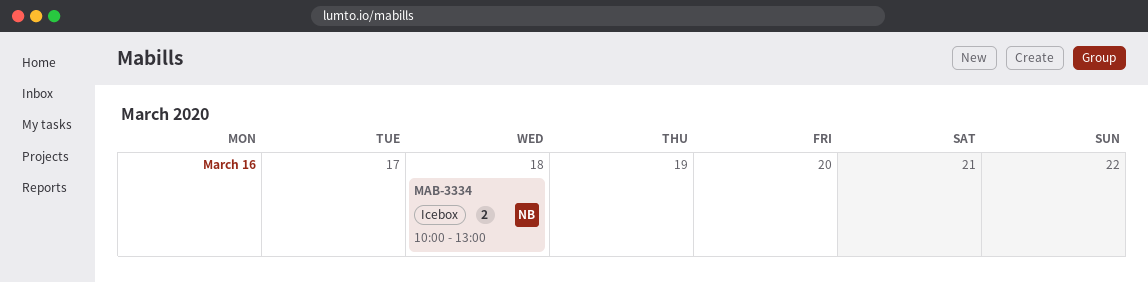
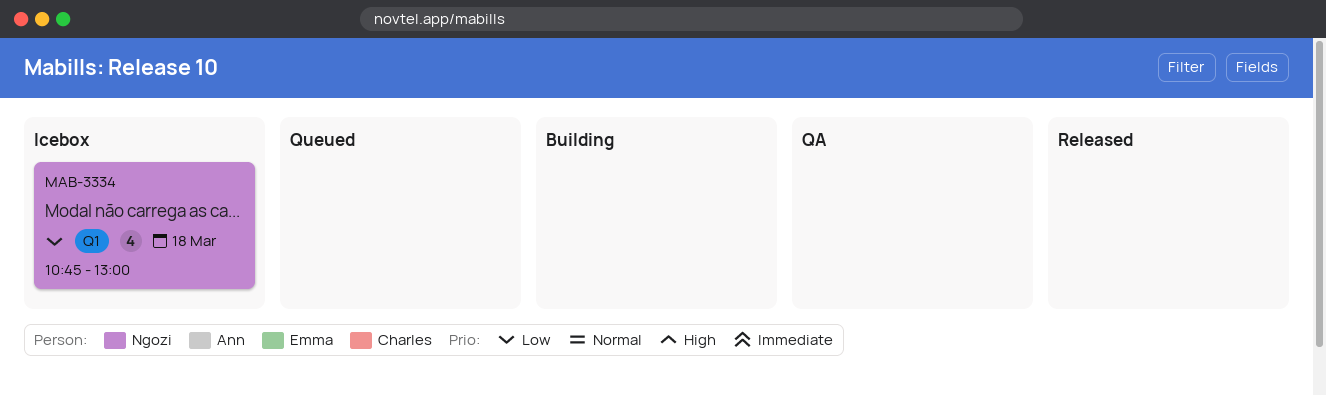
MAB-3334, estimate: 2 -> 4
MAB-3334, begins: 10:00 -> 10:45

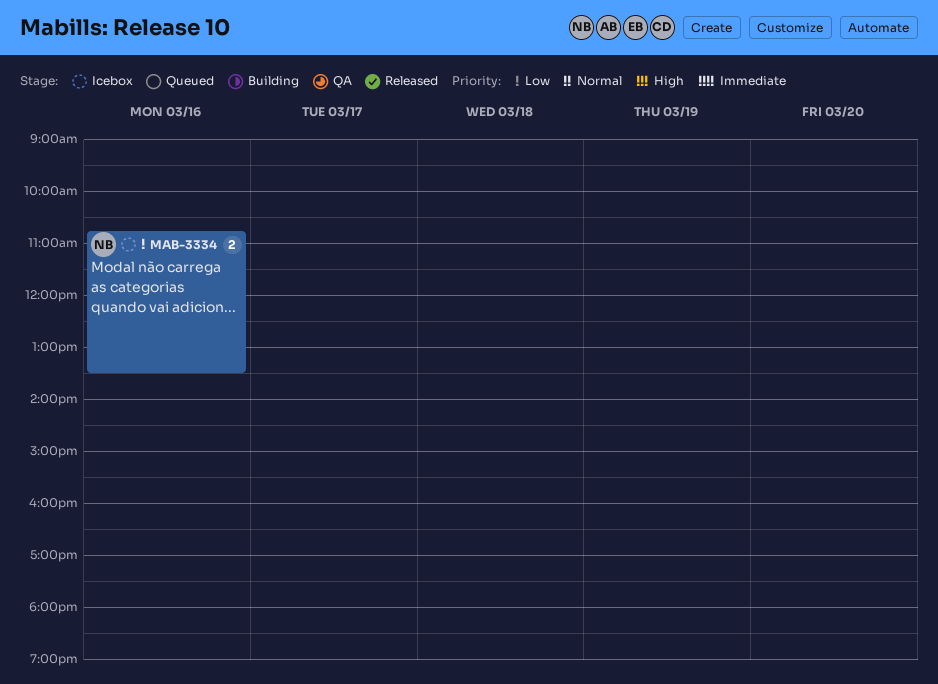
MAB-3334, estimate: 4 -> 2
MAB-3334, day: Mar 18 -> Mar 16
MAB-3334, ends: 13:00 -> 13:30

